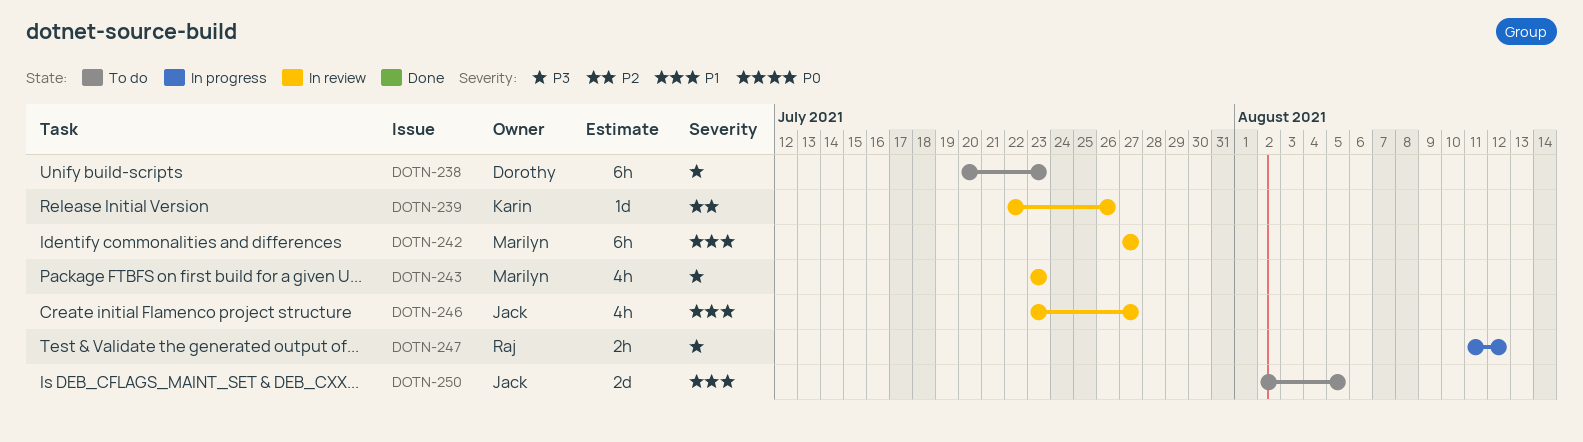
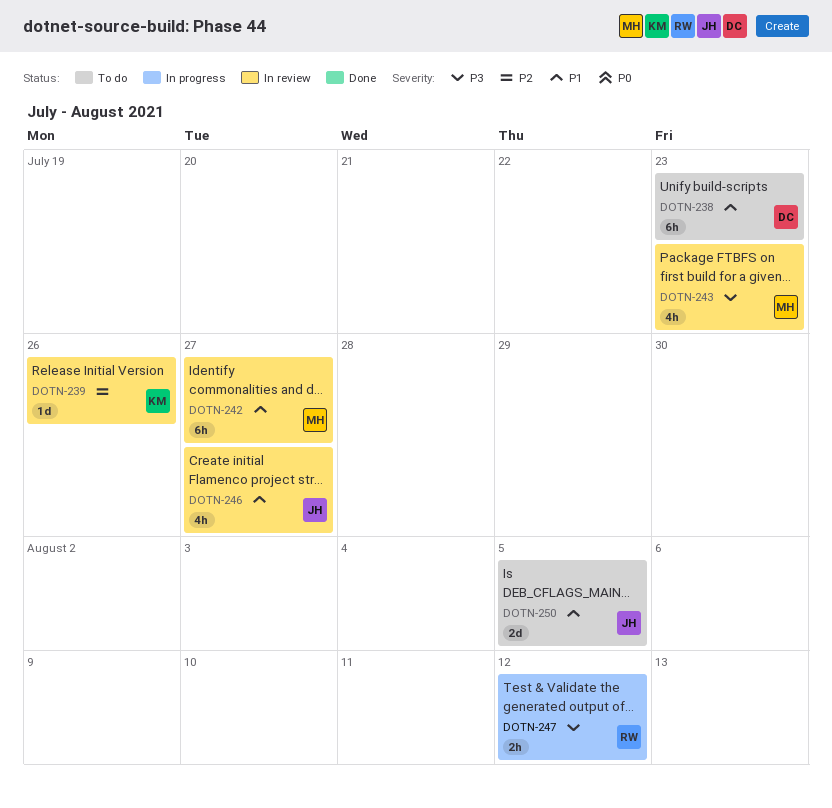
DOTN-238, priority: P3 -> P1

